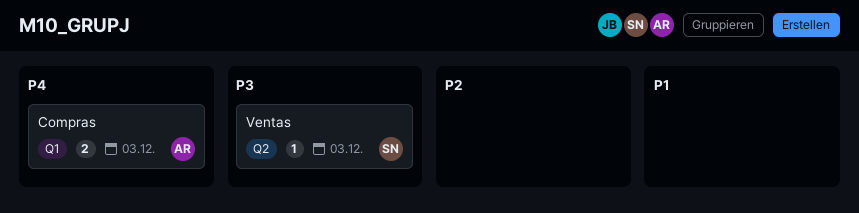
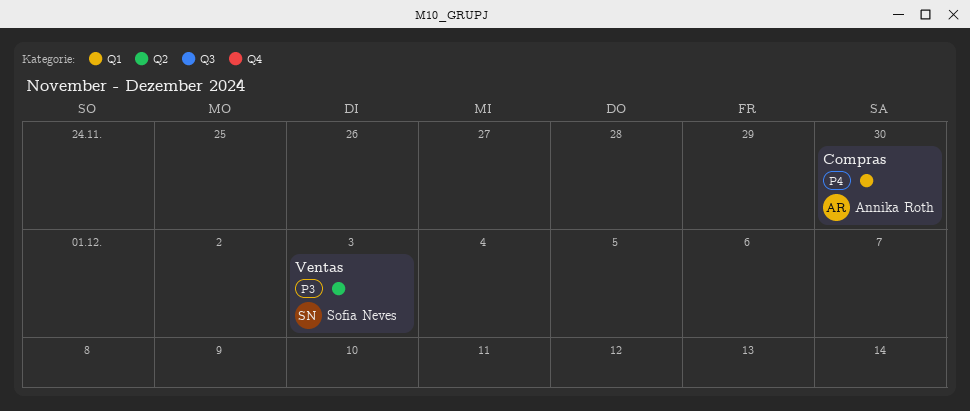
Compras, due: Dec 3 -> Nov 30

